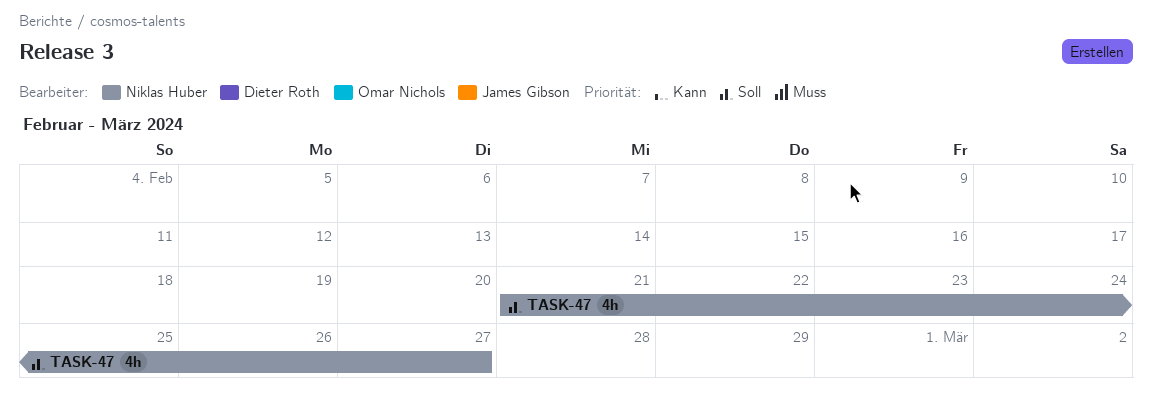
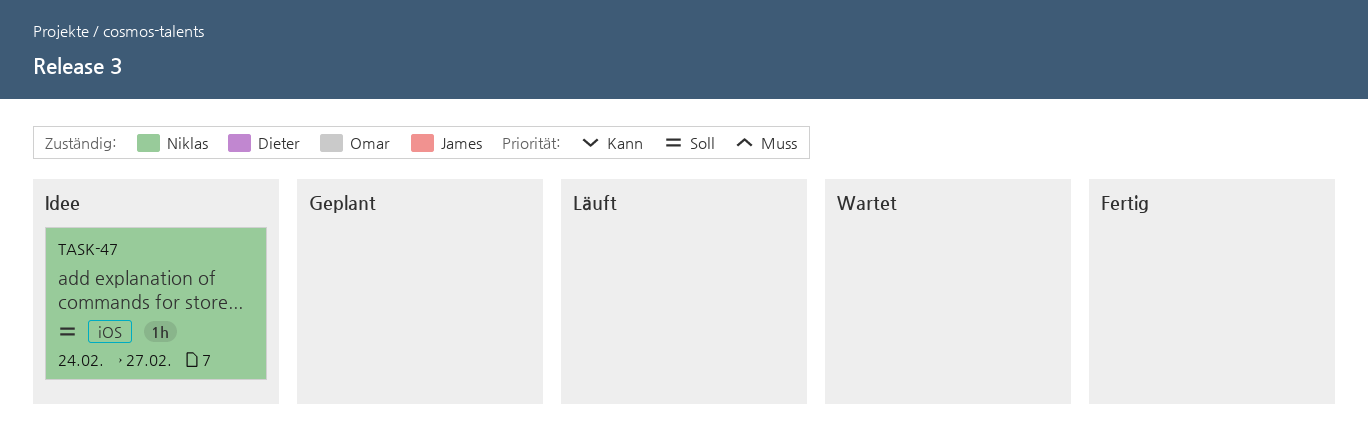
TASK-47, estimate: 4h -> 1h
TASK-47, start: Feb 21 -> Feb 24

